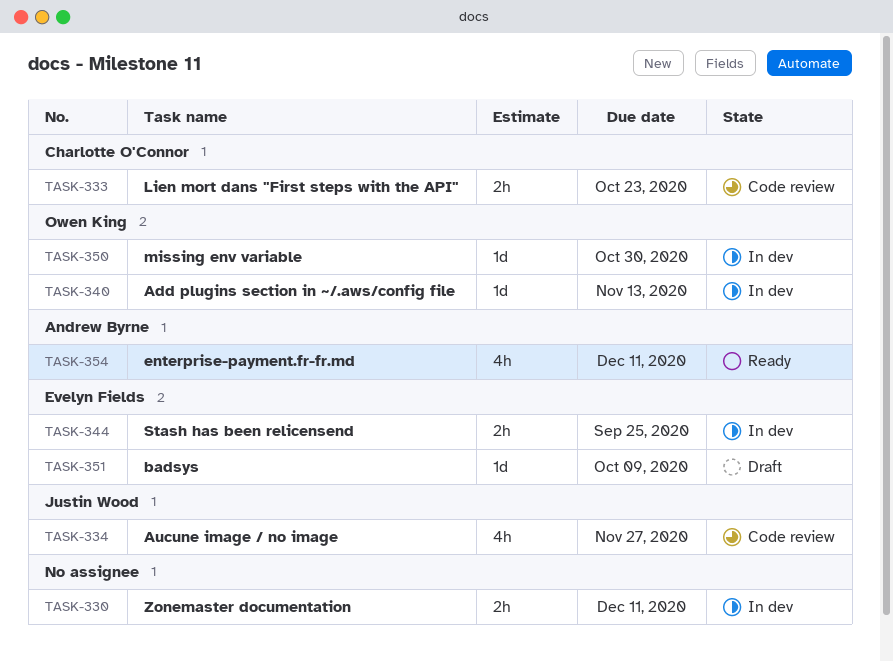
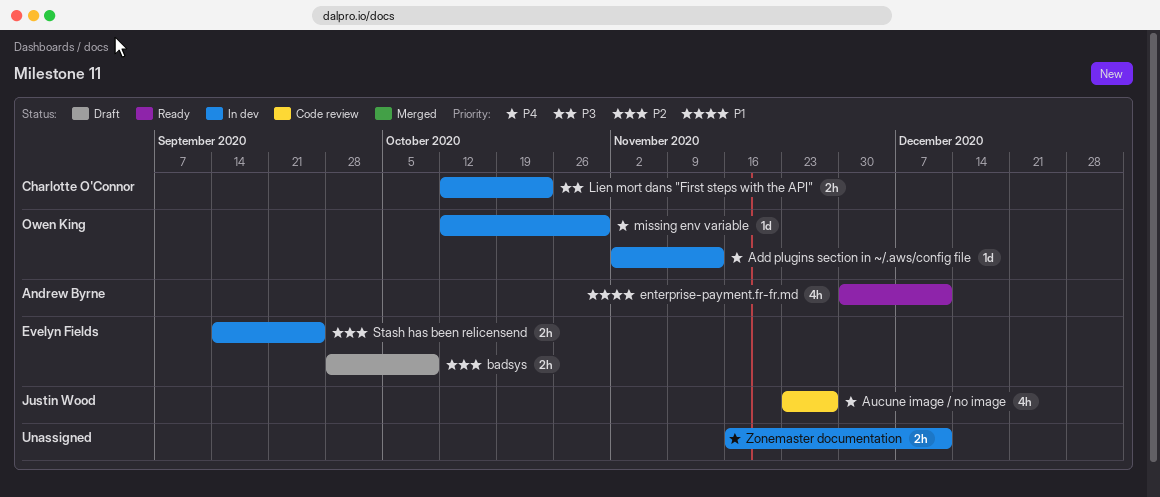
badsys, estimate: 1d -> 2h
Lien mort dans "First steps with the API", status: Code review -> In dev

